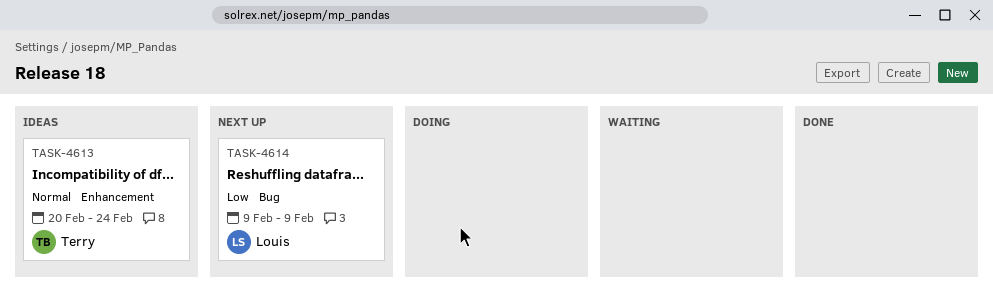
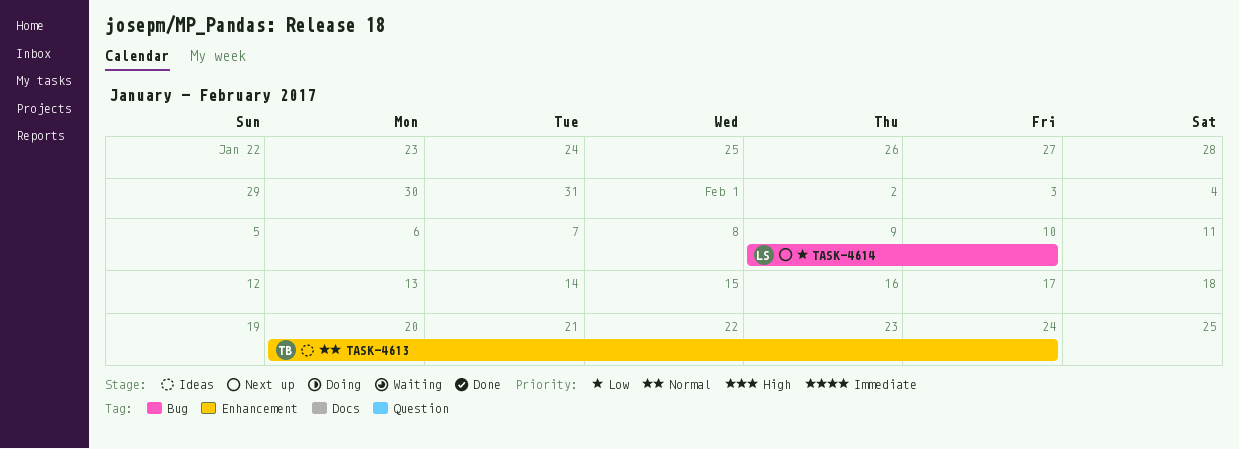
TASK-4614, due: Feb 9 -> Feb 10

